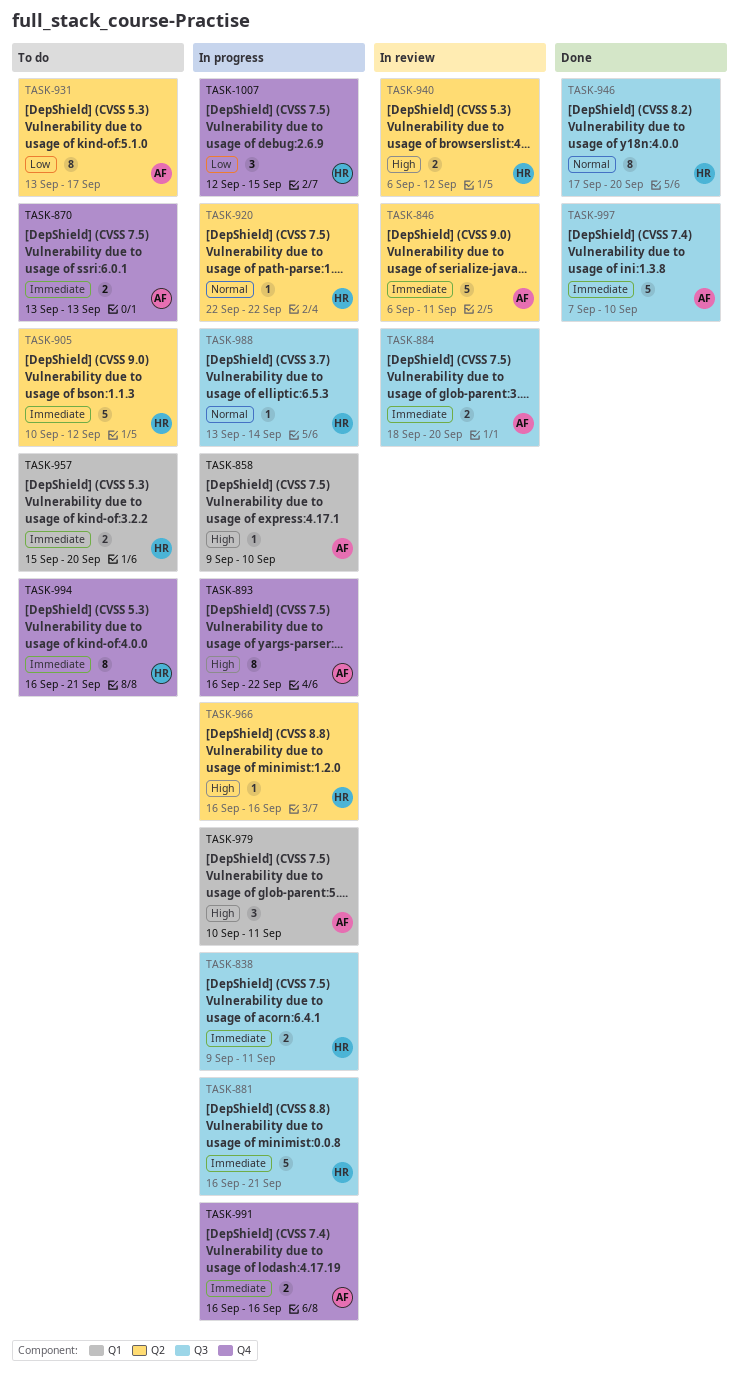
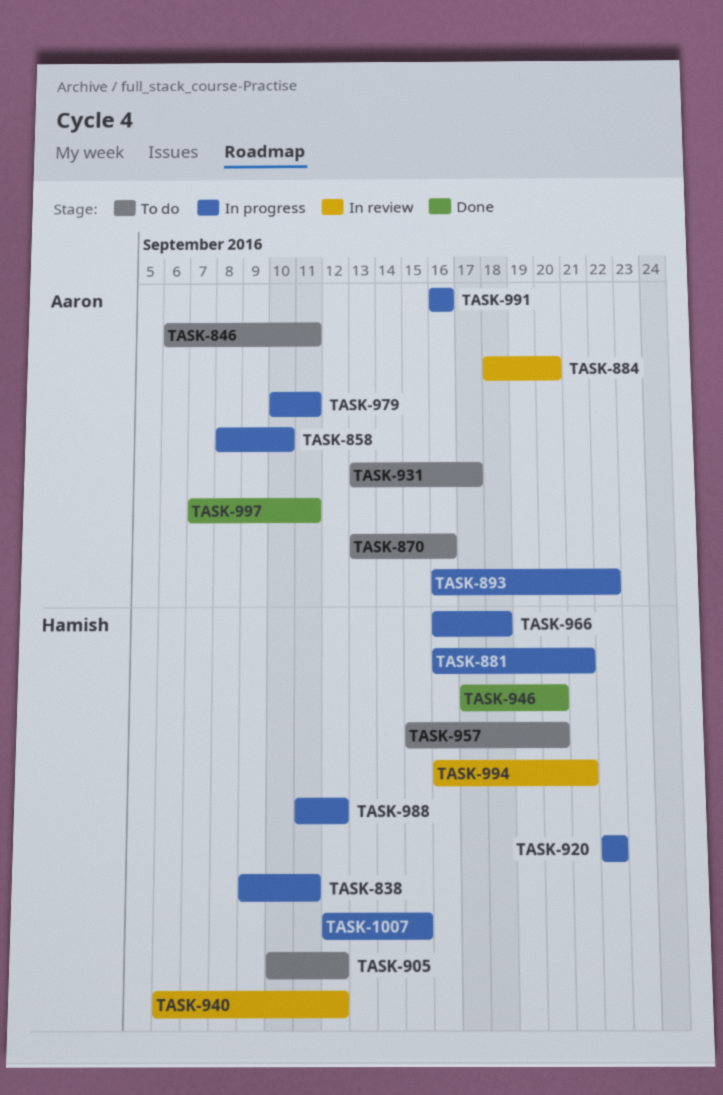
TASK-846, status: In review -> To do
TASK-858, start: Sep 9 -> Sep 8
TASK-870, due: Sep 13 -> Sep 16
TASK-966, due: Sep 16 -> Sep 18
TASK-988, start: Sep 13 -> Sep 11
TASK-988, due: Sep 14 -> Sep 12
TASK-994, status: To do -> In review
TASK-997, due: Sep 10 -> Sep 11

